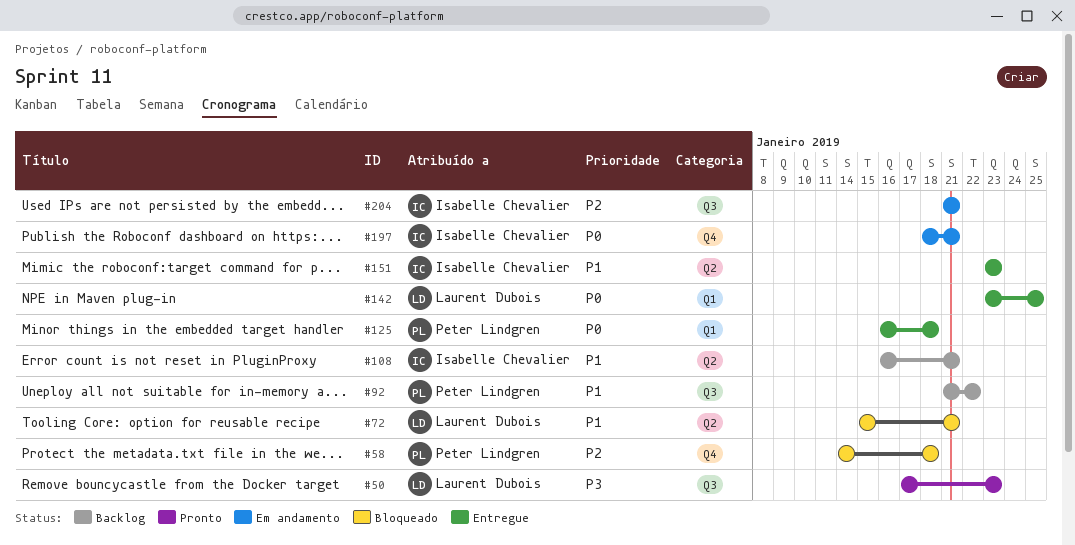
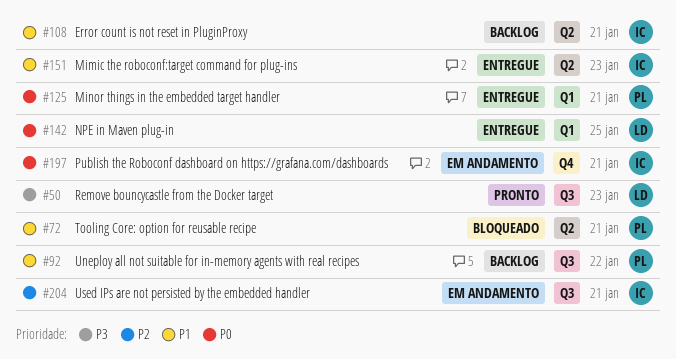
#58: present -> none
#72, owner: Laurent Dubois -> Peter Lindgren
#125, due: Jan 18 -> Jan 21

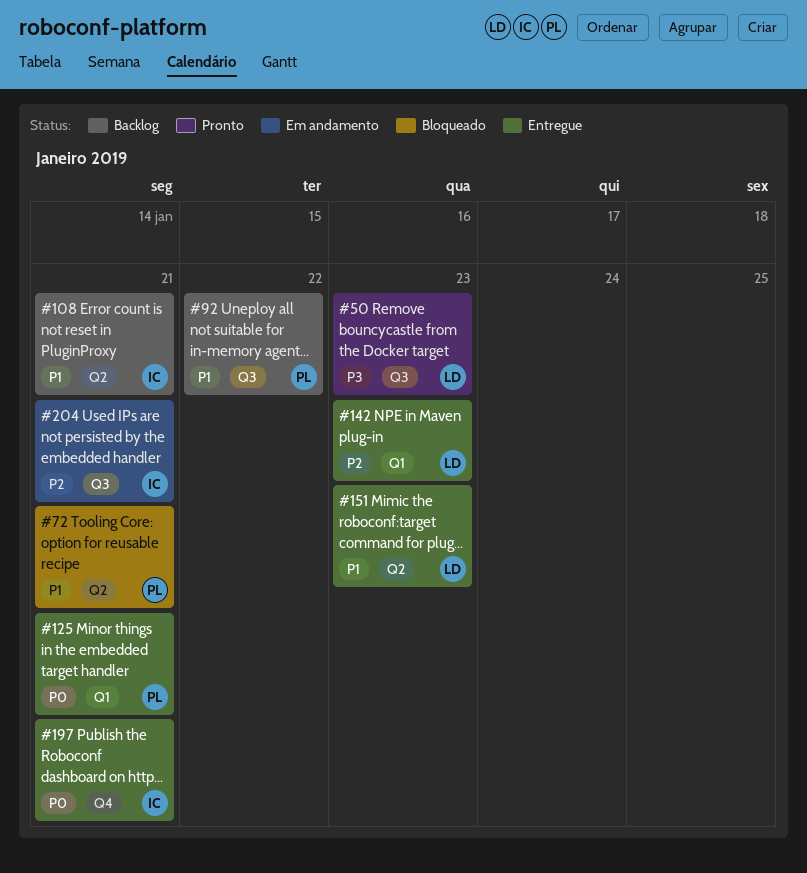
#142, priority: P0 -> P2
#142, due: Jan 25 -> Jan 23
#151, owner: IC -> LD
#197, status: Em andamento -> Entregue

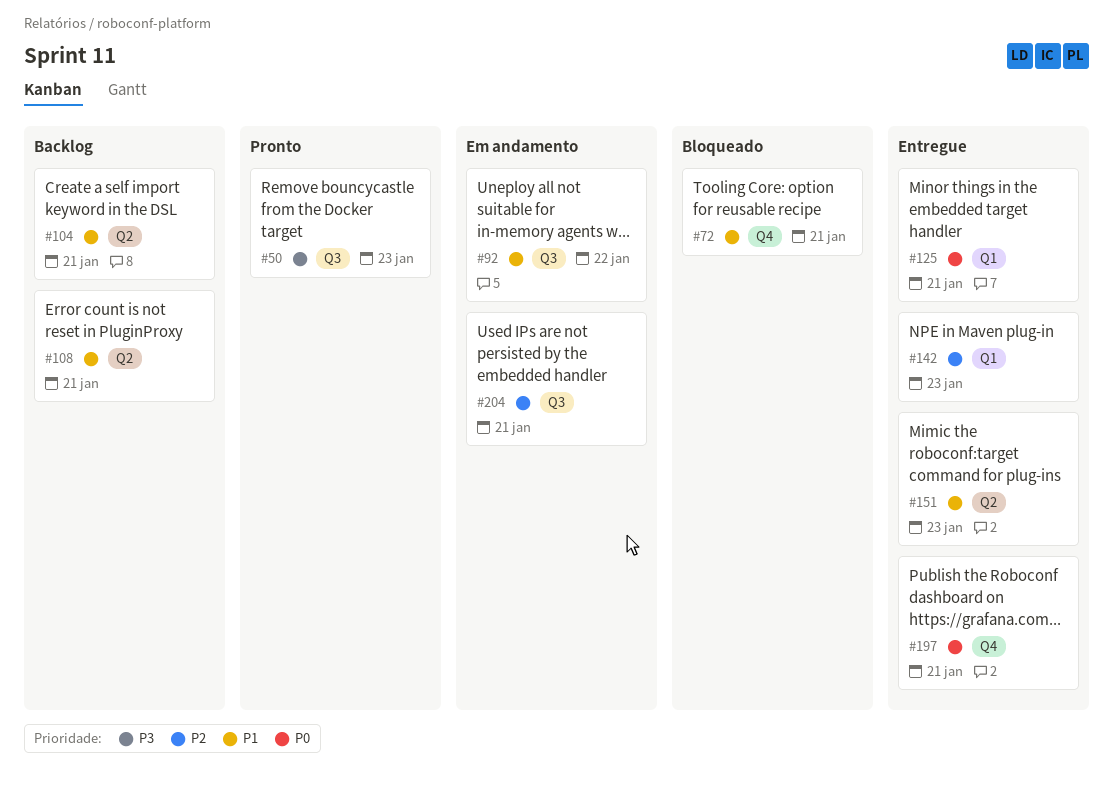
#72, label: Q2 -> Q4
#92, status: Backlog -> Em andamento
#104: none -> present

